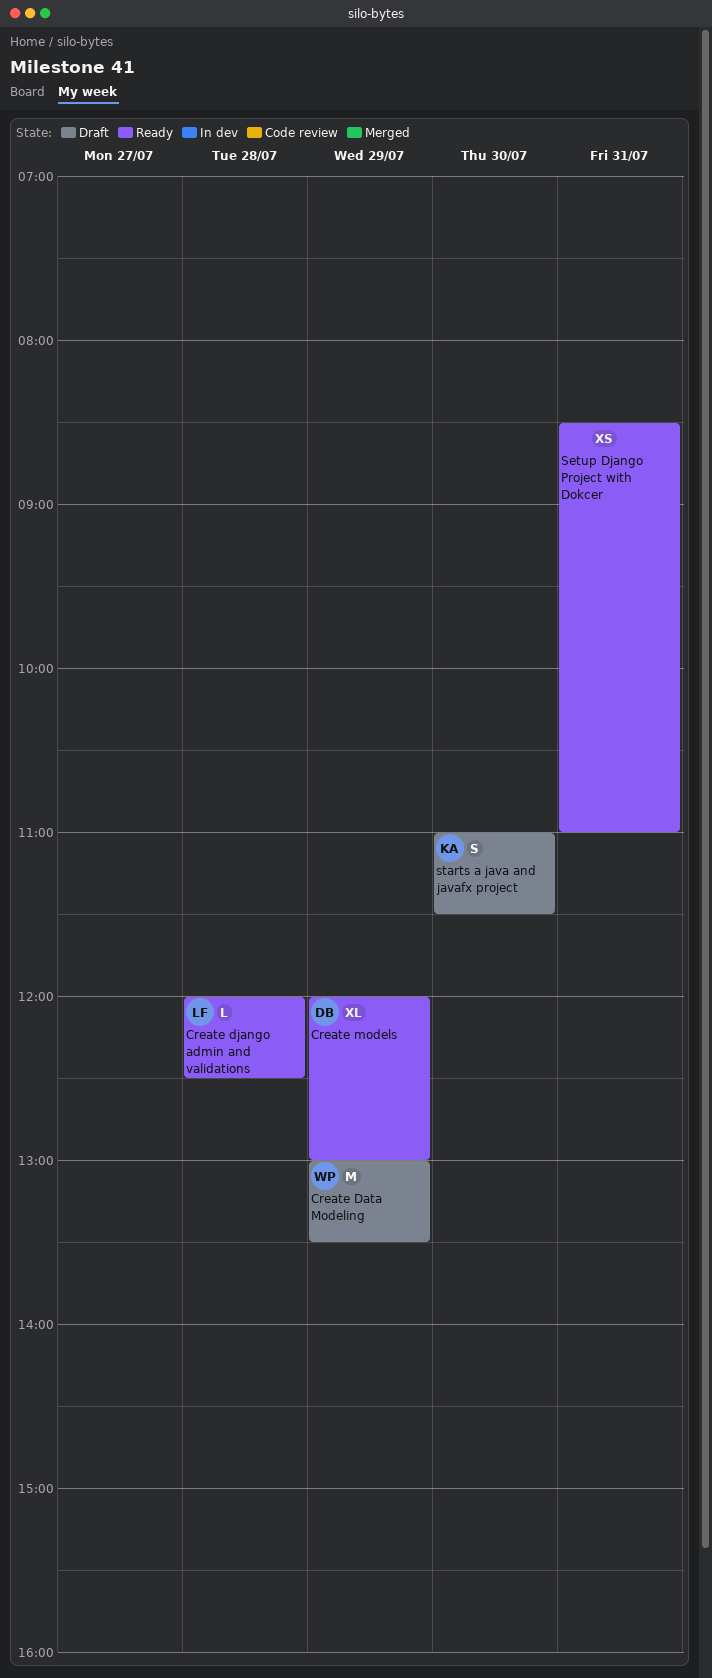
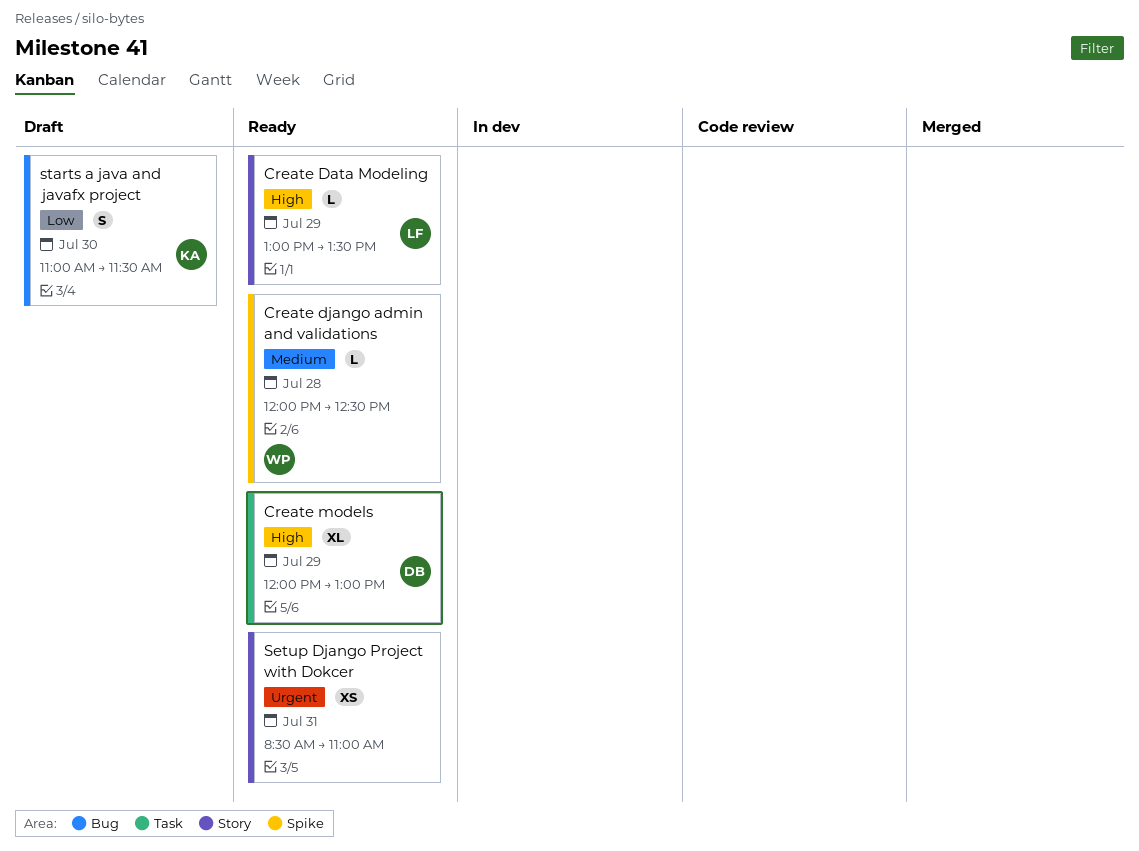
Create Data Modeling, status: Draft -> Ready
Create Data Modeling, owner: WP -> LF
Create Data Modeling, estimate: M -> L
Create django admin and validations, owner: LF -> WP

